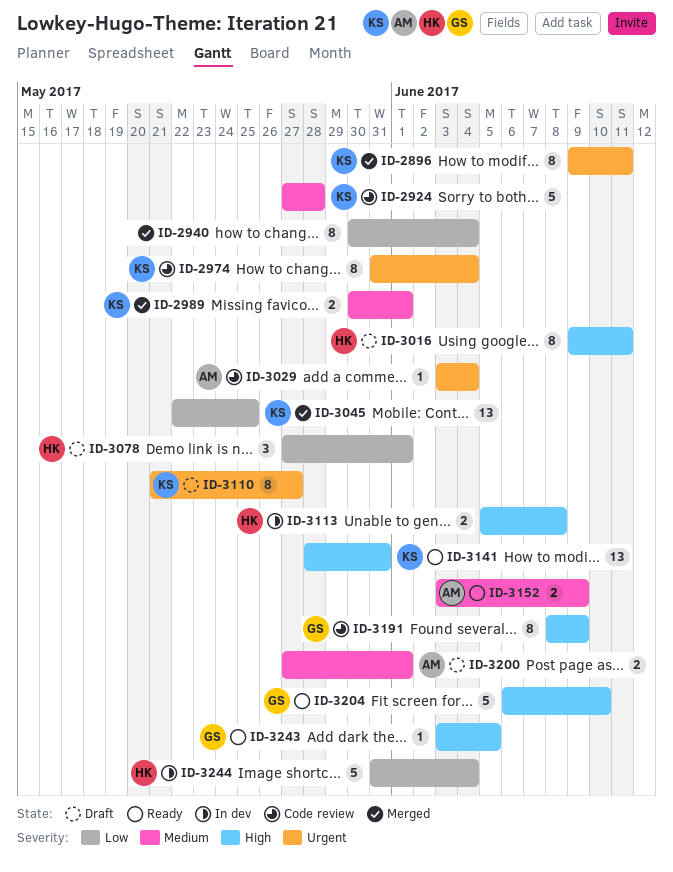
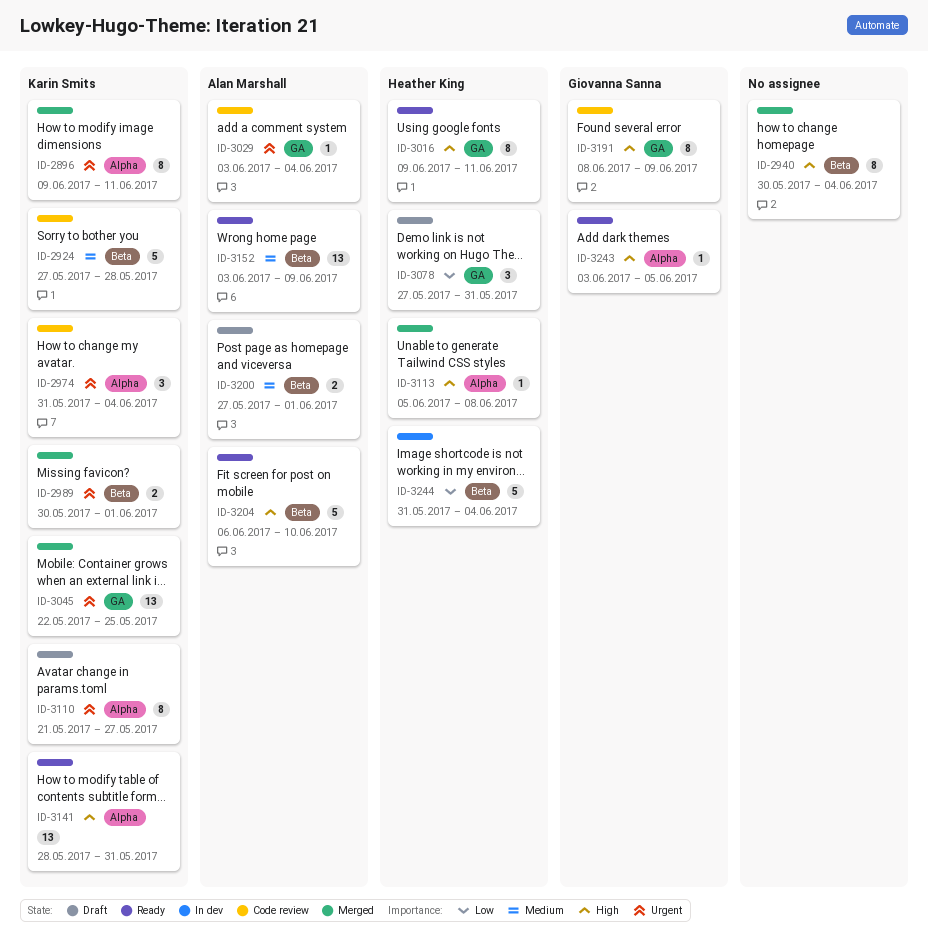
ID-2940, priority: Low -> High
ID-2974, estimate: 8 -> 3
ID-2989, priority: Medium -> Urgent
ID-3016, status: Draft -> Ready
ID-3045, priority: Low -> Urgent
ID-3078, due: Jun 1 -> May 31
ID-3113, status: In dev -> Merged
ID-3113, estimate: 2 -> 1
ID-3152, estimate: 2 -> 13
ID-3204, owner: Giovanna Sanna -> Alan Marshall

